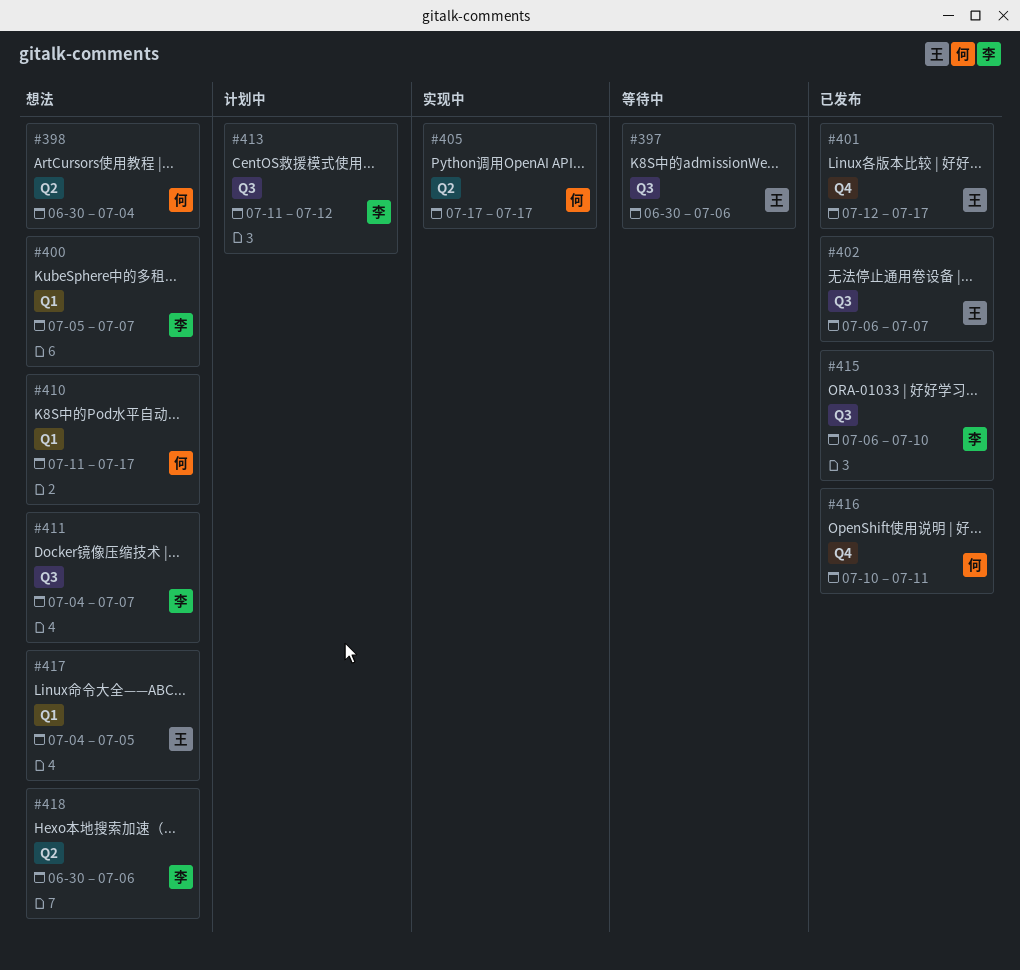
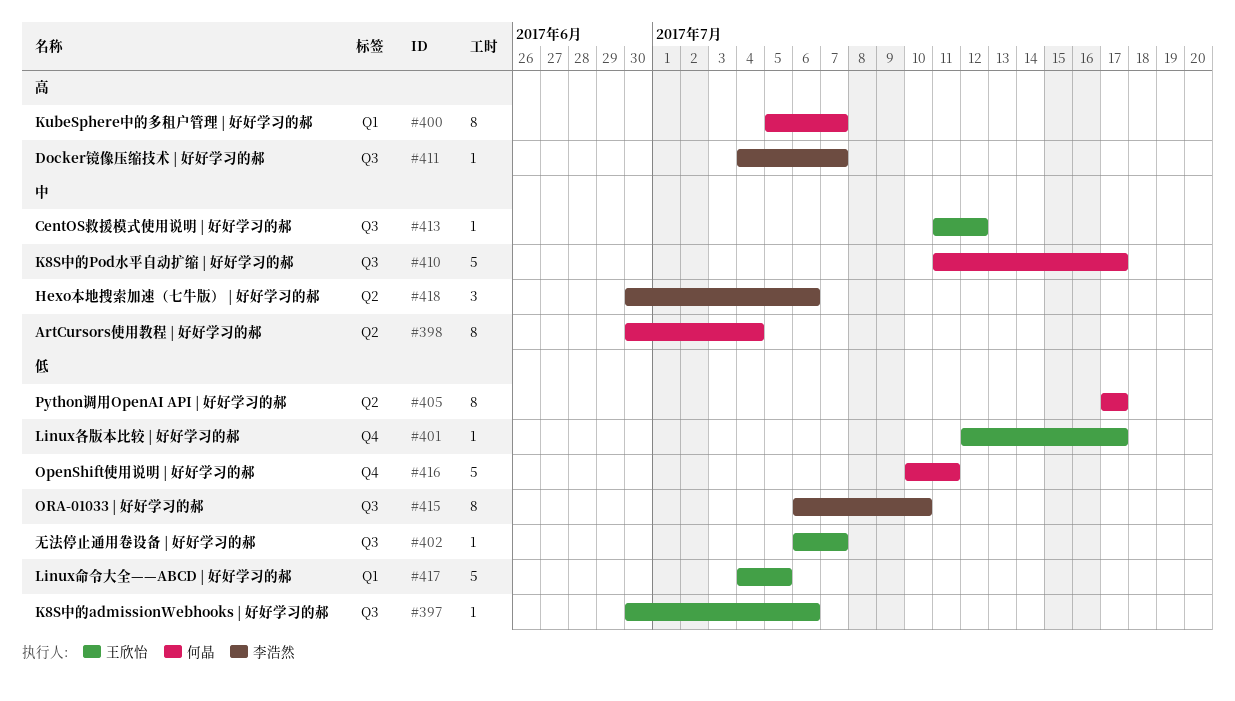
#400, owner: 李浩然 -> 何晶
#410, label: Q1 -> Q3
#413, owner: 李浩然 -> 王欣怡

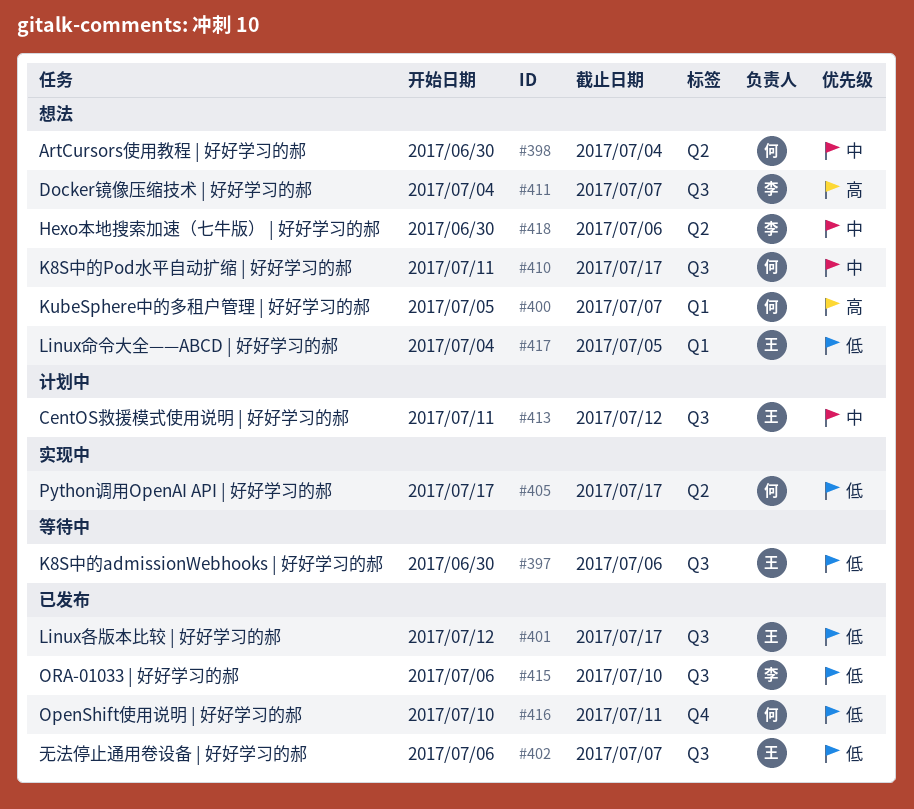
#401, label: Q4 -> Q3

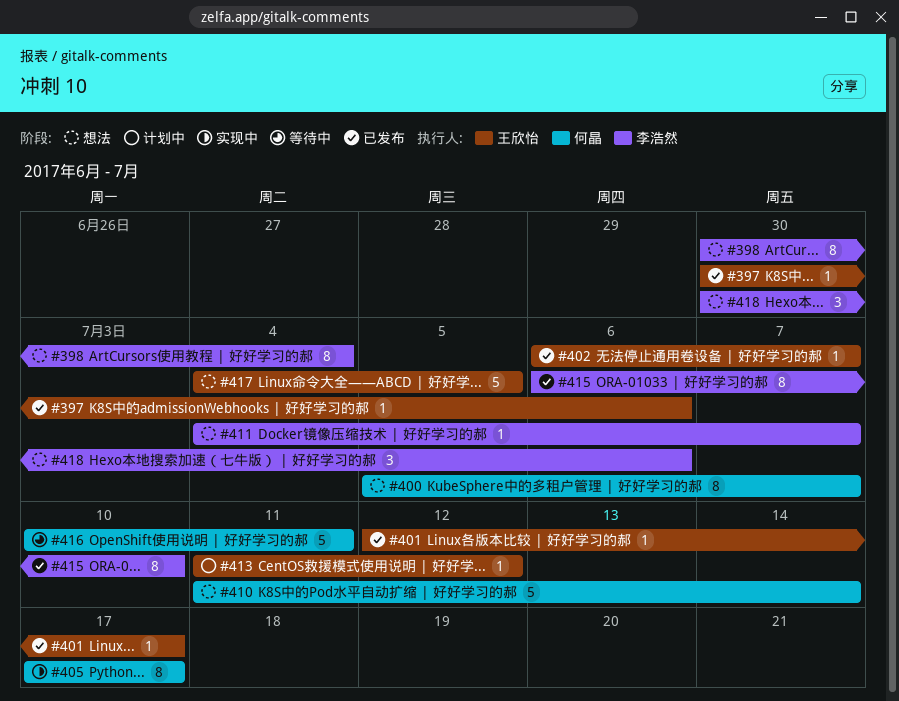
#397, status: 等待中 -> 已发布
#398, owner: 何晶 -> 李浩然
#410, due: Jul 17 -> Jul 14
#416, status: 已发布 -> 等待中

